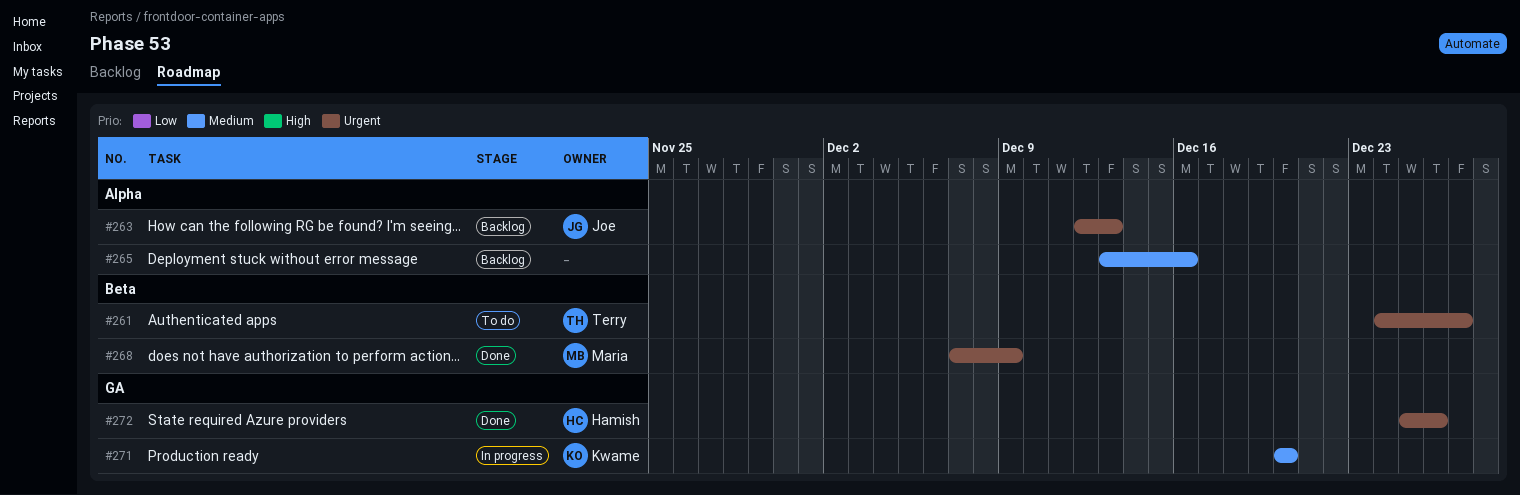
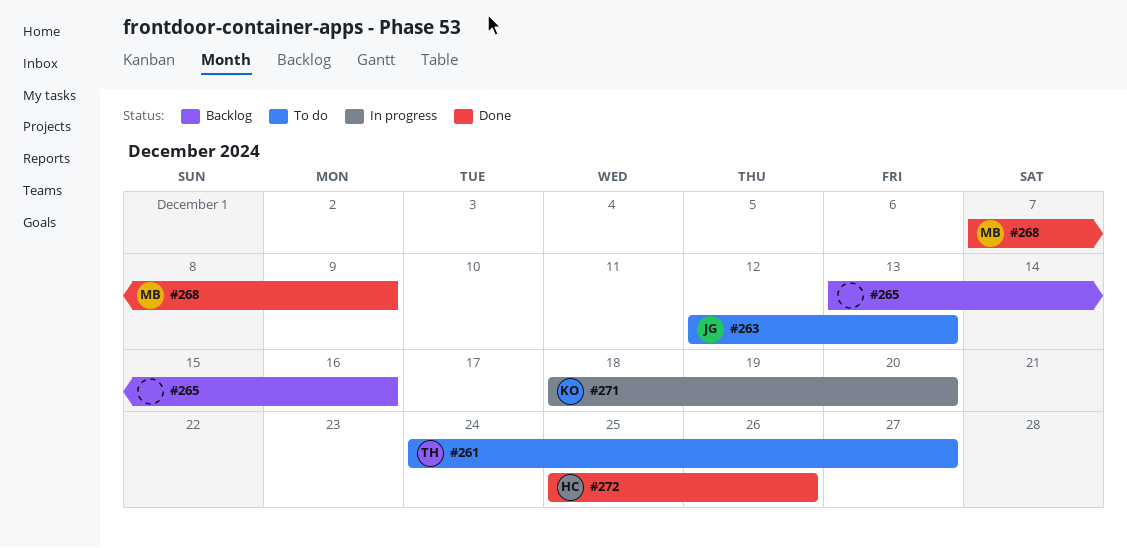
#263, status: Backlog -> To do
#271, start: Dec 20 -> Dec 18

